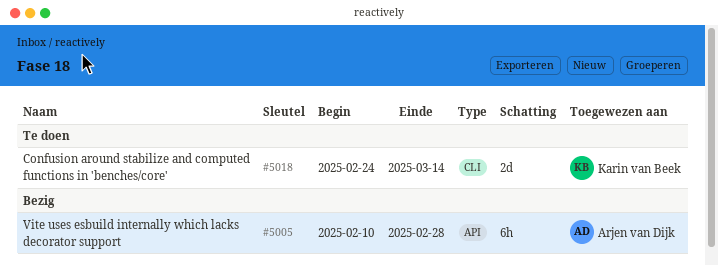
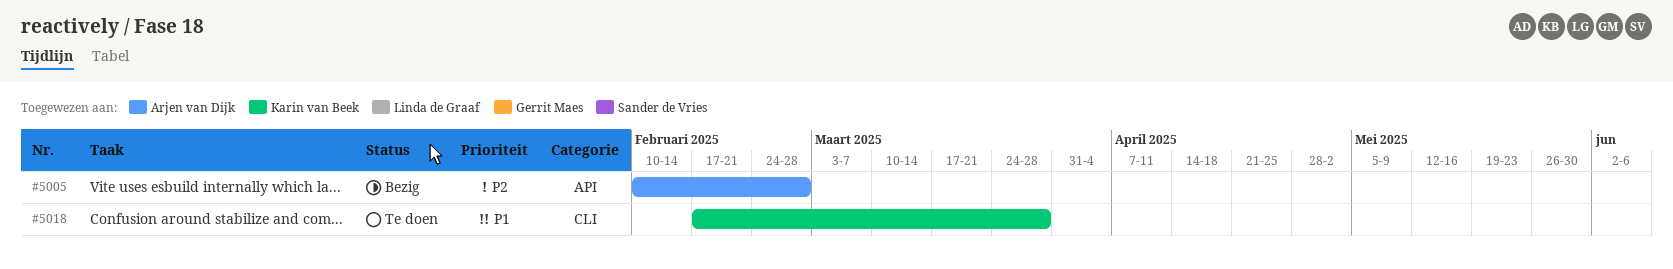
#5018, start: Feb 24 -> Feb 17
#5018, due: Mar 14 -> Mar 28

